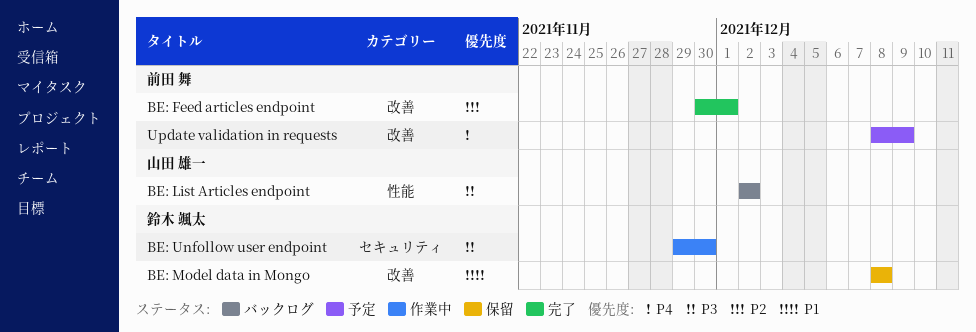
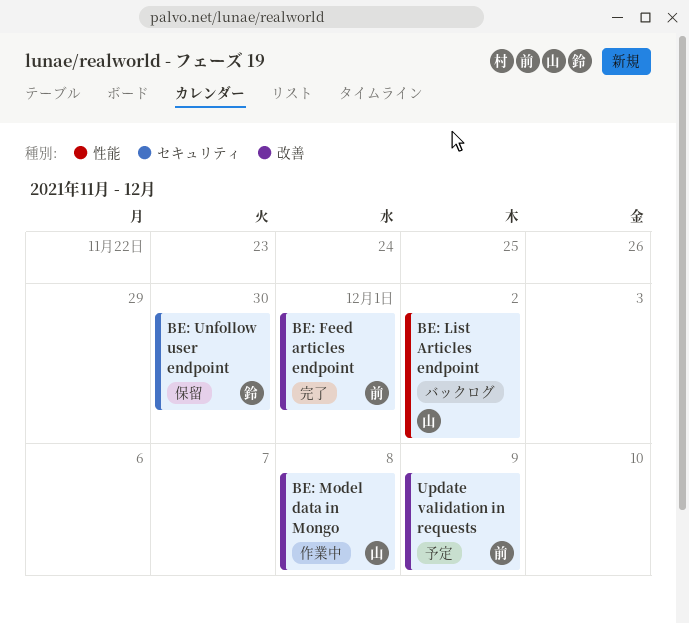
BE: Model data in Mongo, status: 保留 -> 作業中
BE: Model data in Mongo, owner: 鈴木 颯太 -> 山田 雄一
BE: Unfollow user endpoint, status: 作業中 -> 保留

